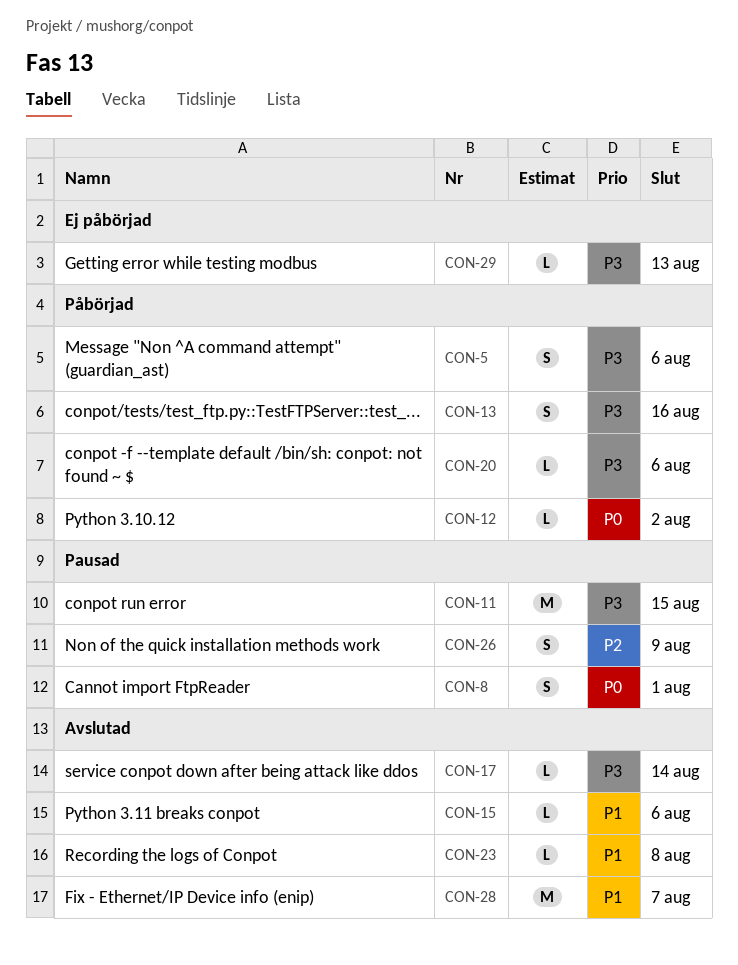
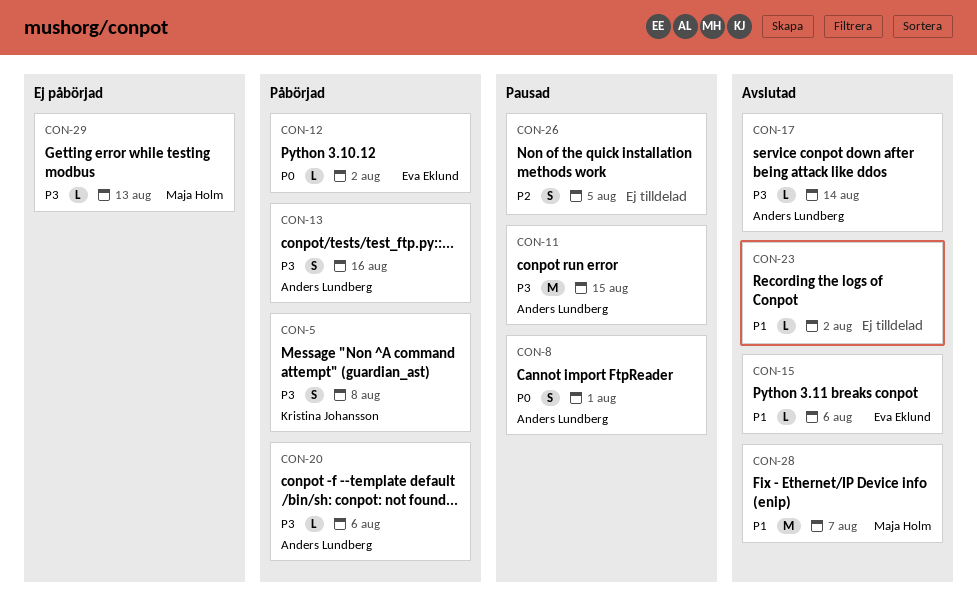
CON-5, due: Aug 6 -> Aug 8
CON-23, due: Aug 8 -> Aug 2
CON-26, due: Aug 9 -> Aug 5

